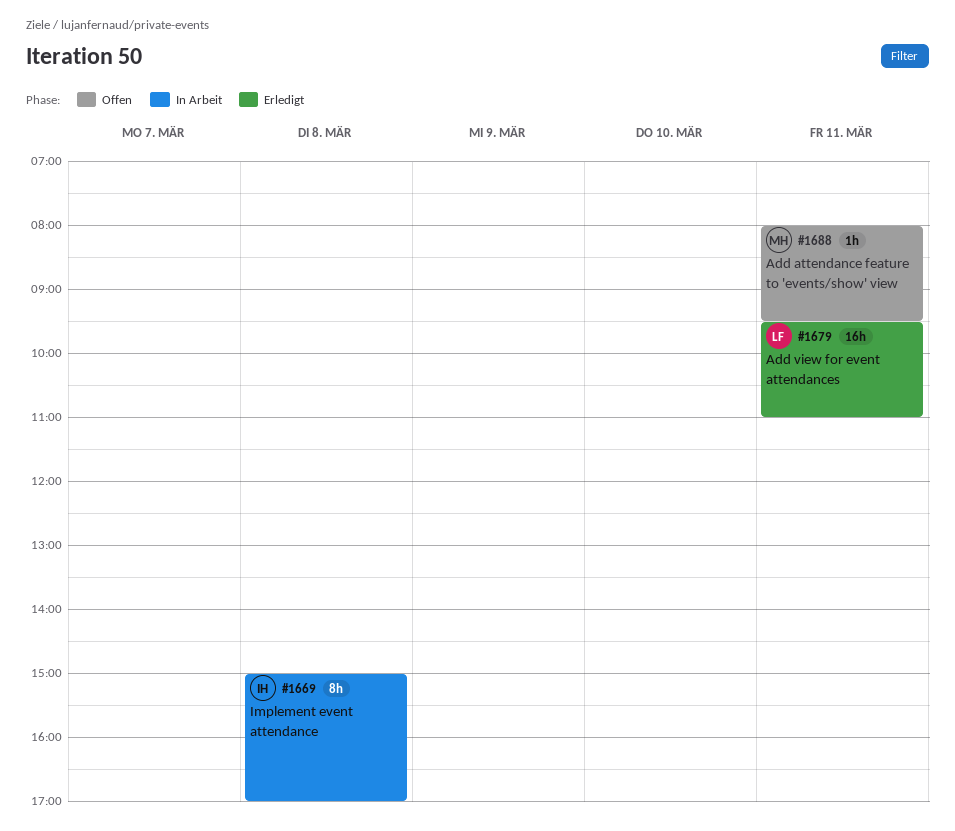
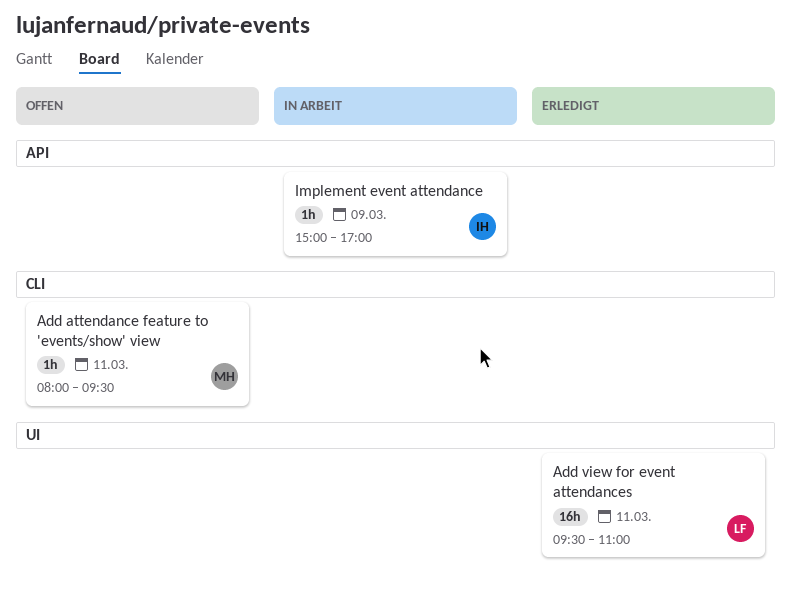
Implement event attendance, estimate: 8h -> 1h
Implement event attendance, day: Mar 8 -> Mar 9

